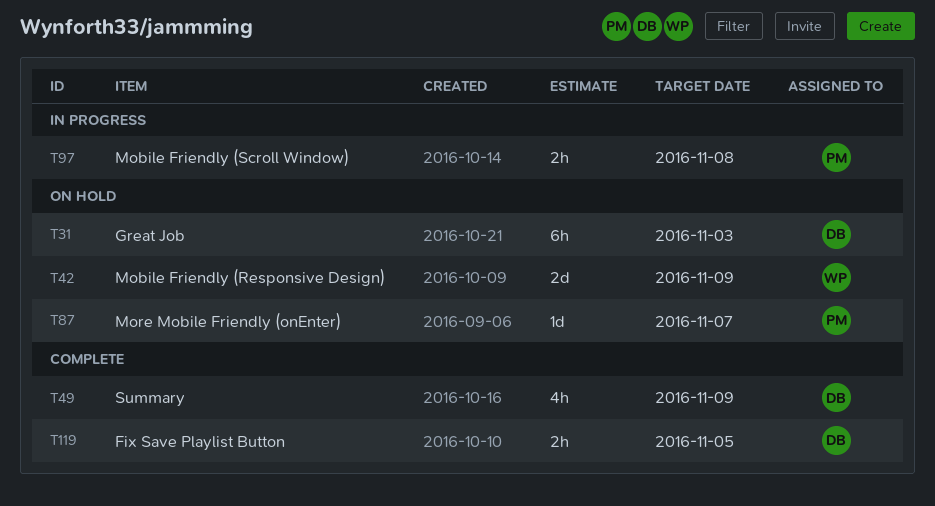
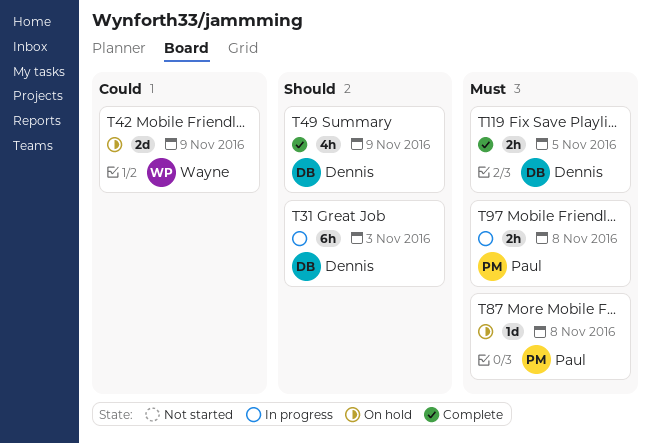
T31, status: On hold -> In progress
T87, due: Nov 7 -> Nov 8

